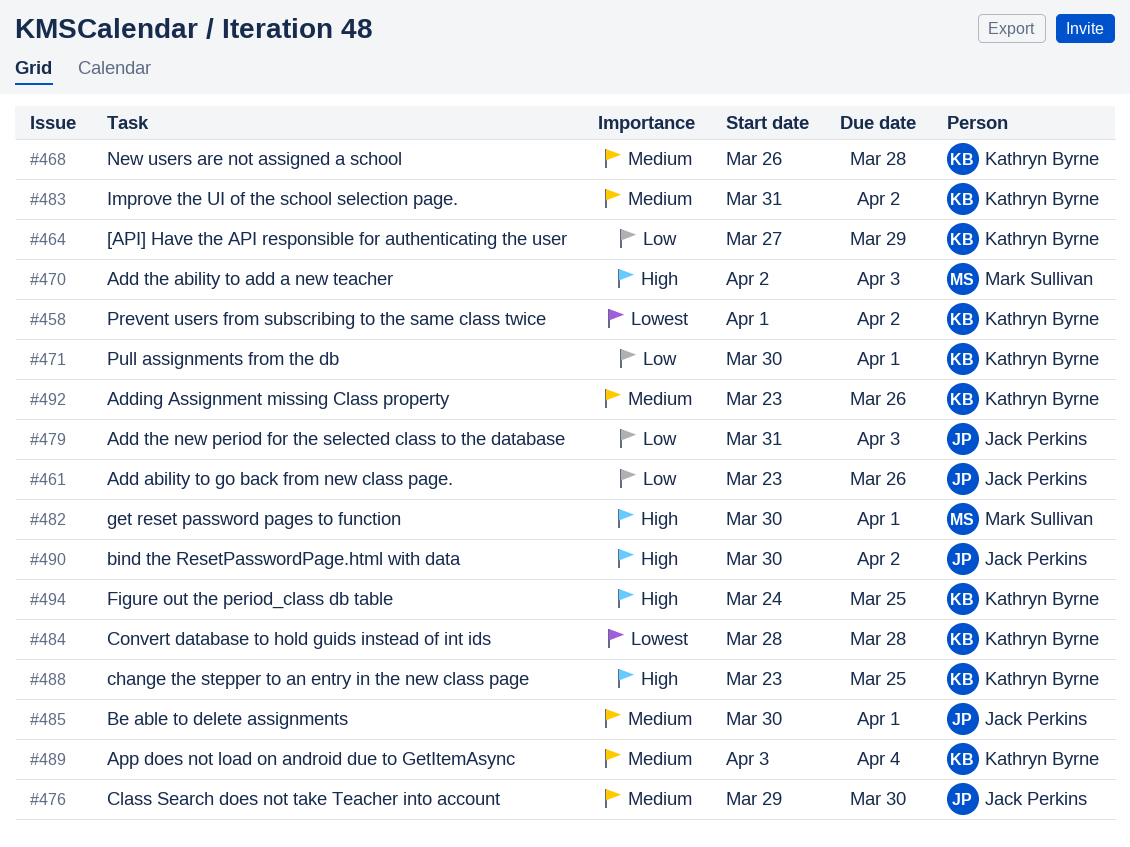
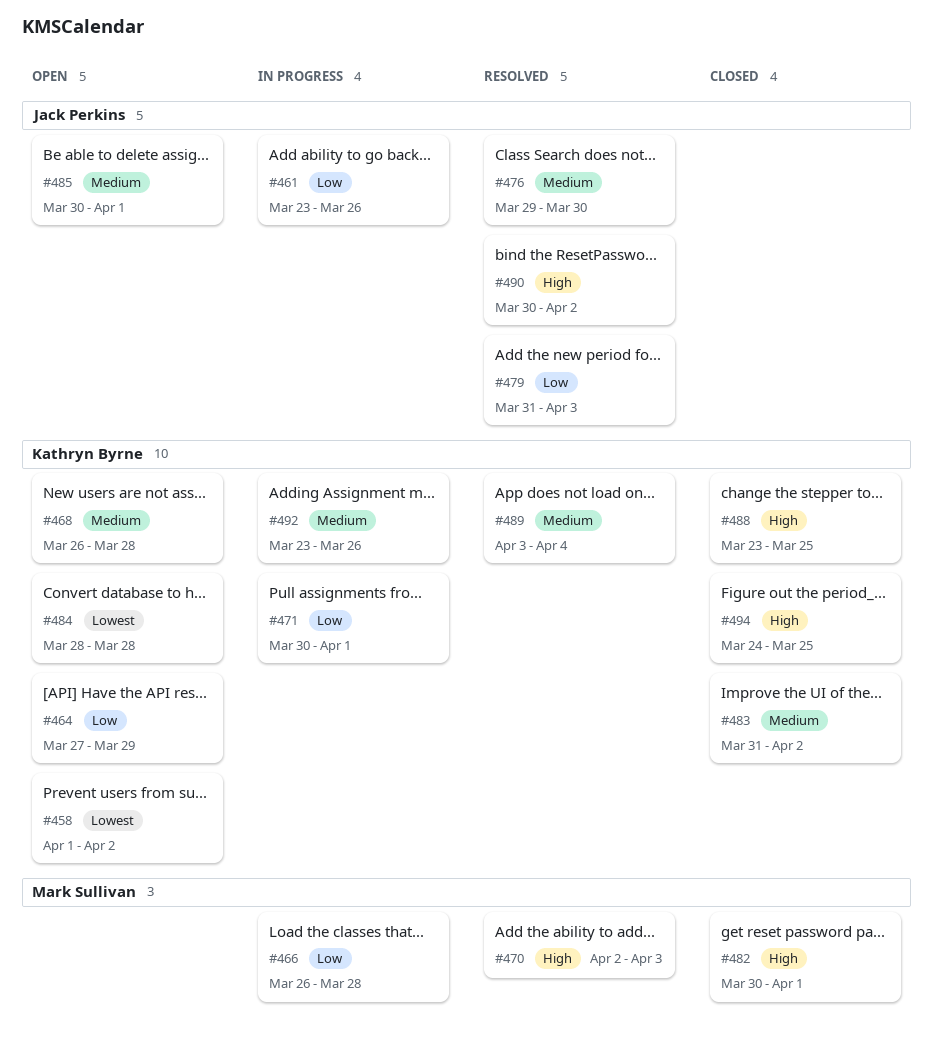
#466: none -> present

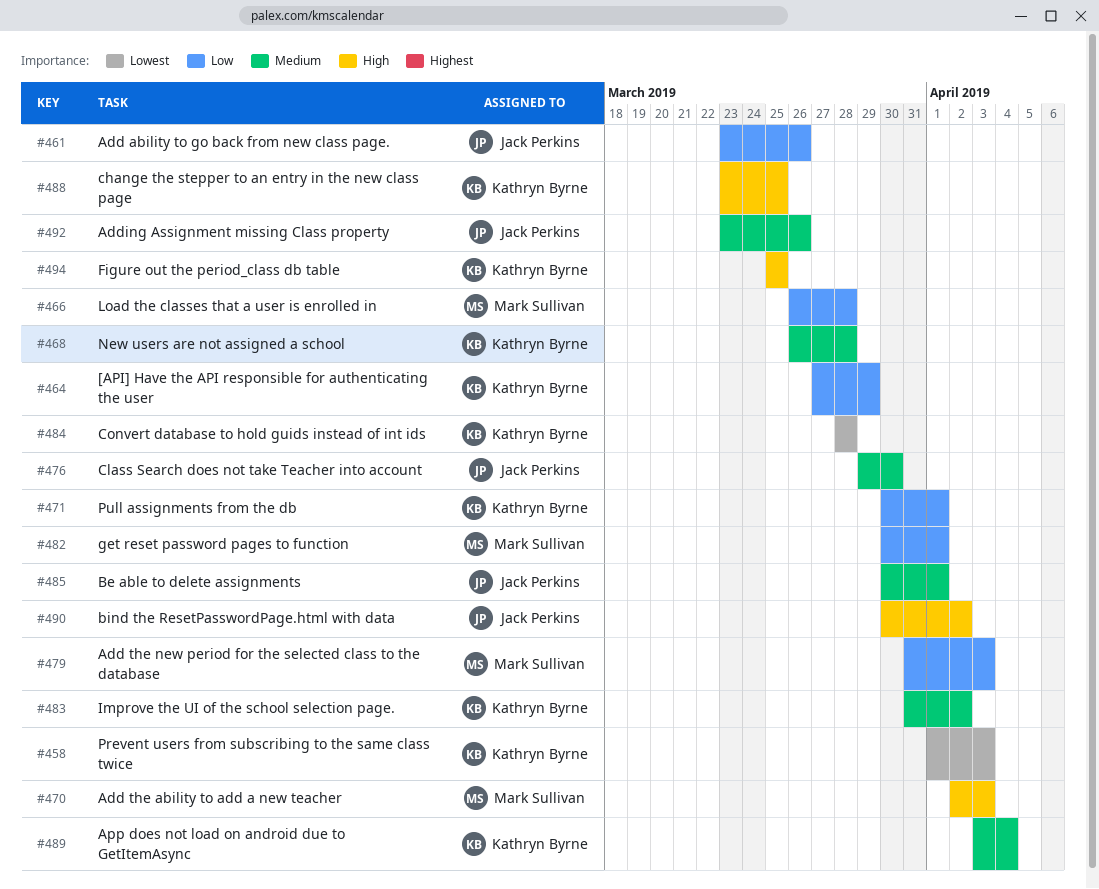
#458, due: Apr 2 -> Apr 3
#479, owner: Jack Perkins -> Mark Sullivan
#482, priority: High -> Low
#492, owner: Kathryn Byrne -> Jack Perkins
#494, start: Mar 24 -> Mar 25

